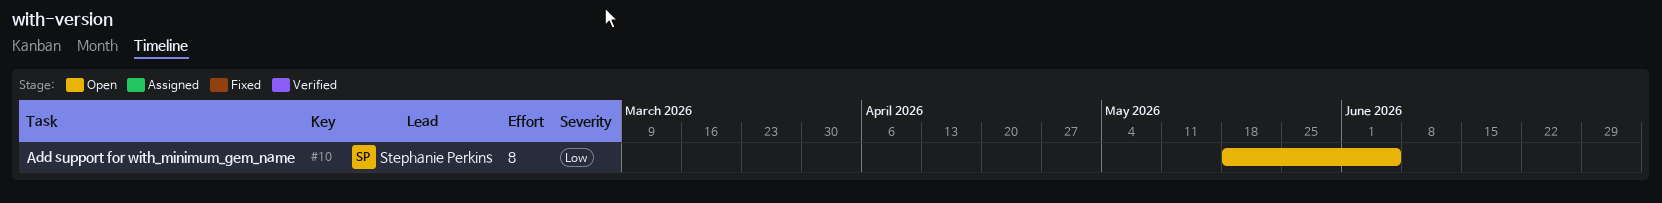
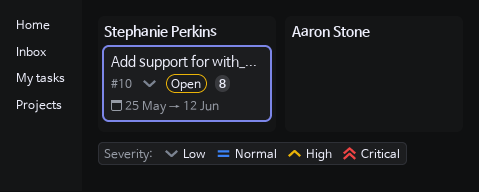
#10, start: May 18 -> May 25
#10, due: Jun 5 -> Jun 12

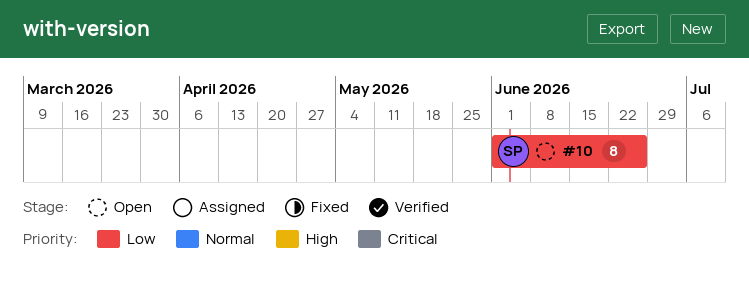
#10, start: May 25 -> Jun 1
#10, due: Jun 12 -> Jun 26

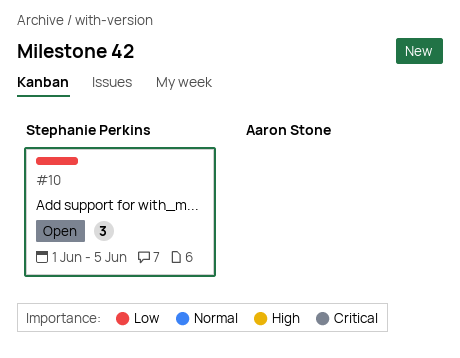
#10, estimate: 8 -> 3
#10, due: Jun 26 -> Jun 5

